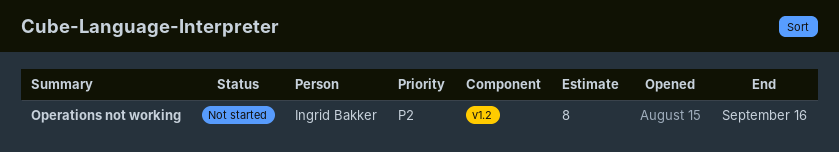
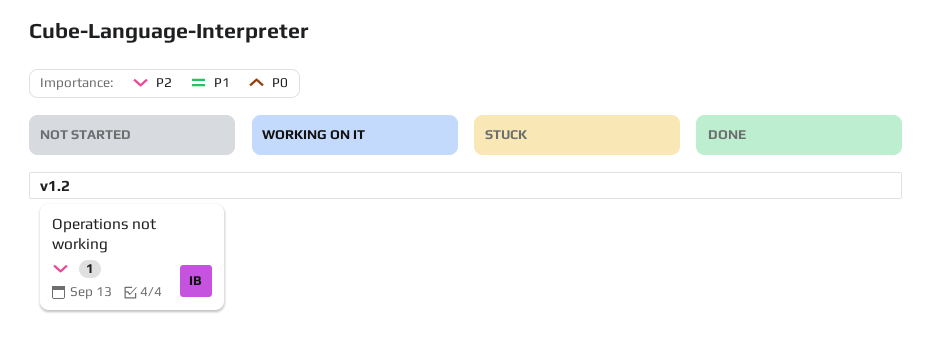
Operations not working, estimate: 8 -> 1
Operations not working, due: Sep 16 -> Sep 13

